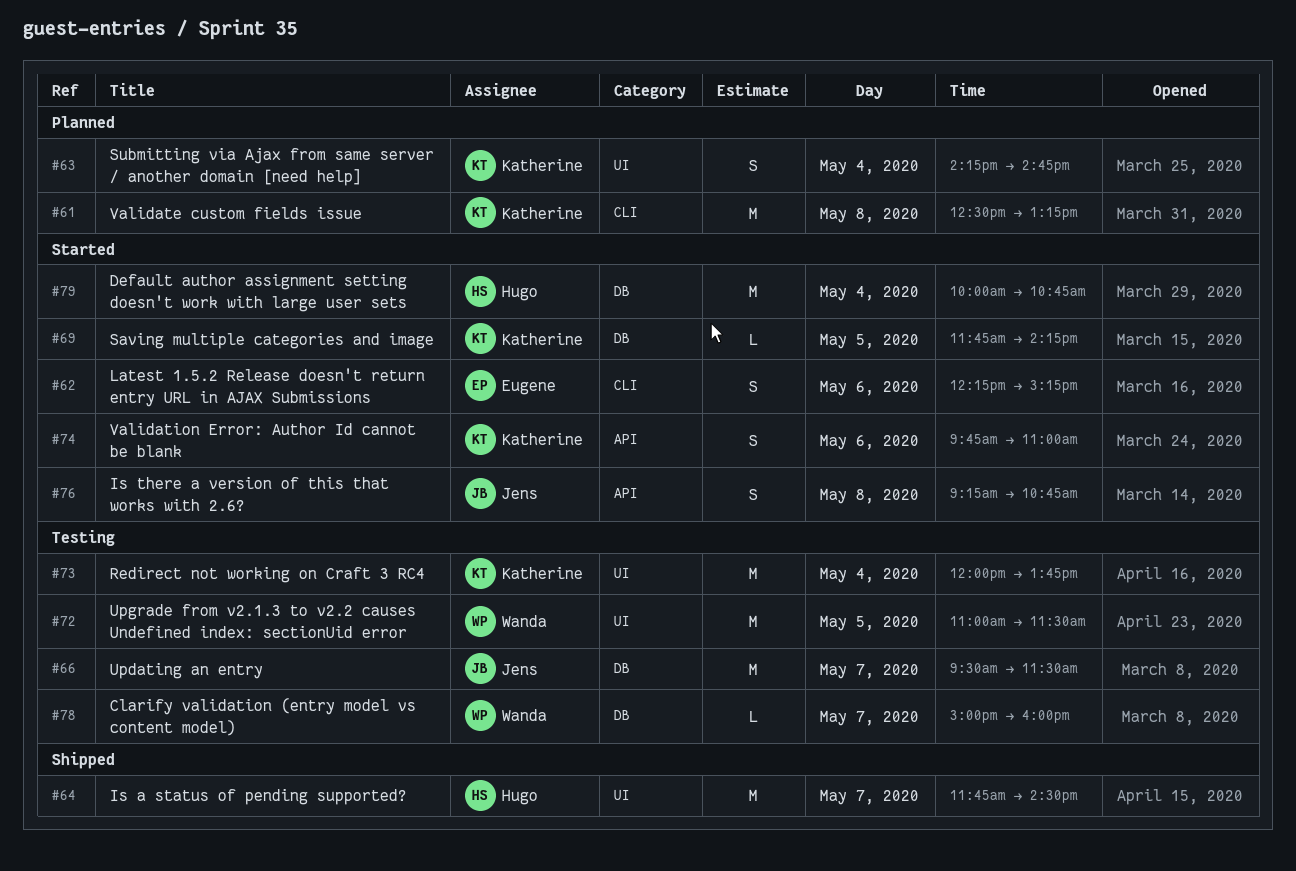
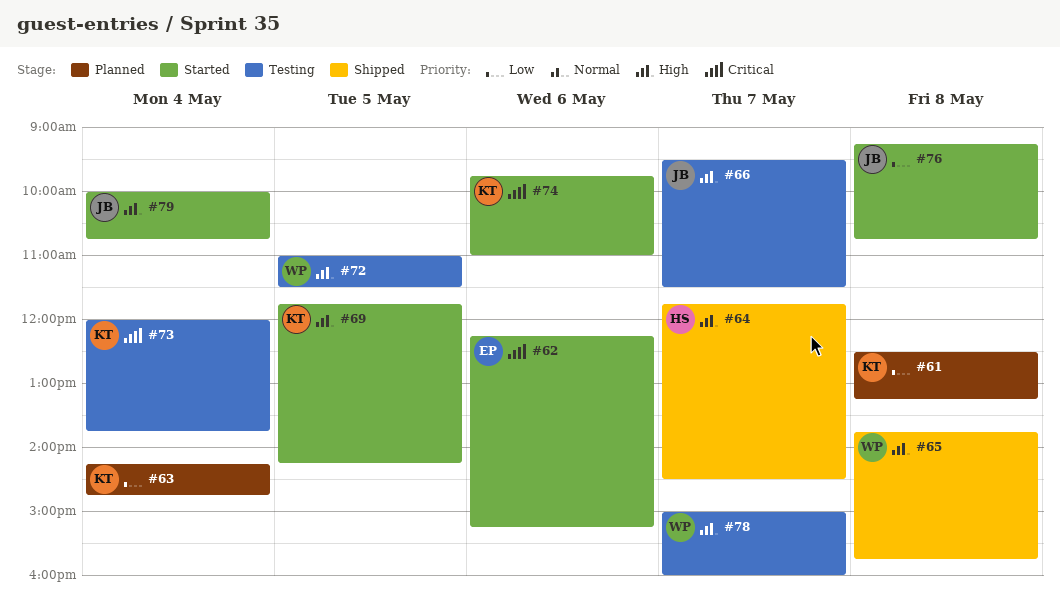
#65: none -> present
#79, owner: Hugo -> Jens

